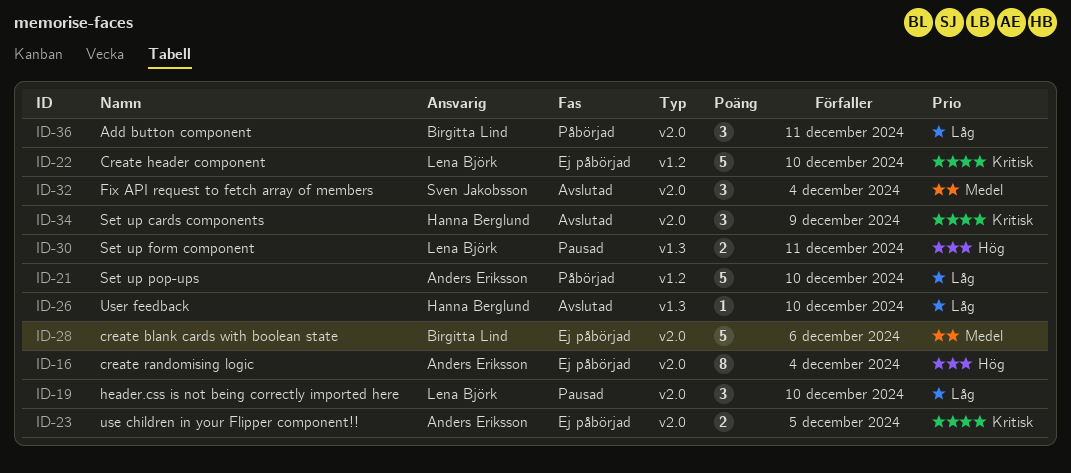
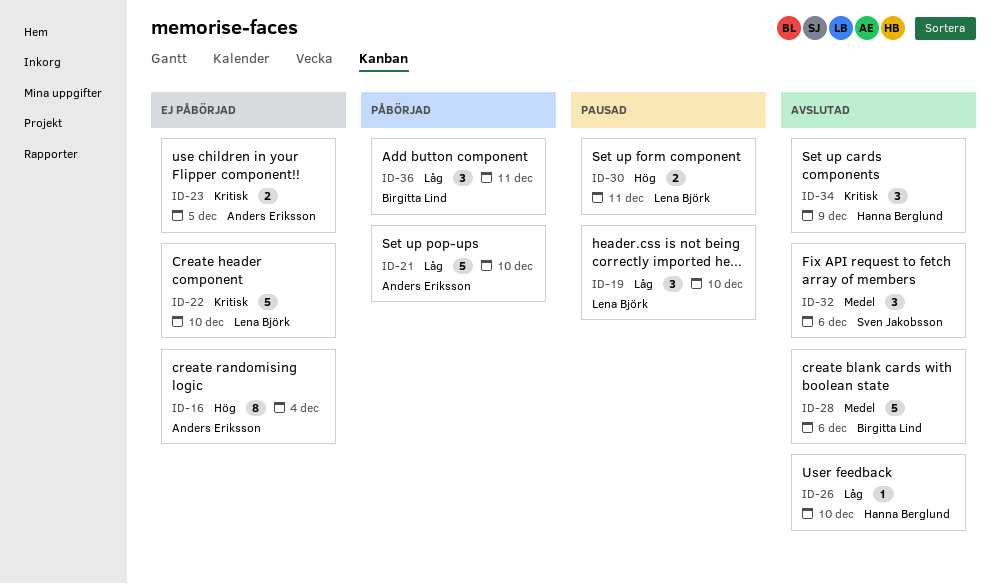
ID-28, status: Ej påbörjad -> Avslutad
ID-32, due: Dec 4 -> Dec 6

